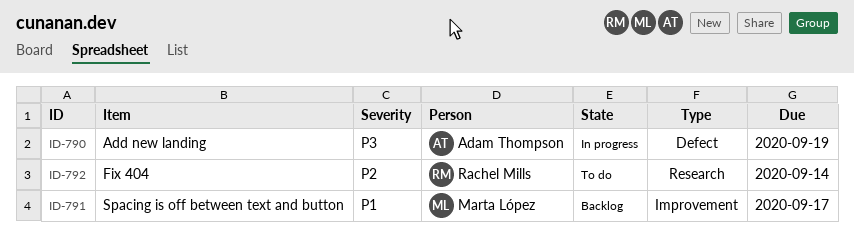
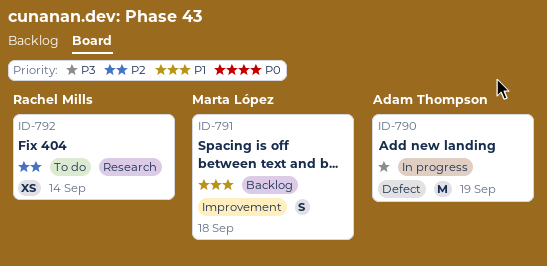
ID-791, due: Sep 17 -> Sep 18

